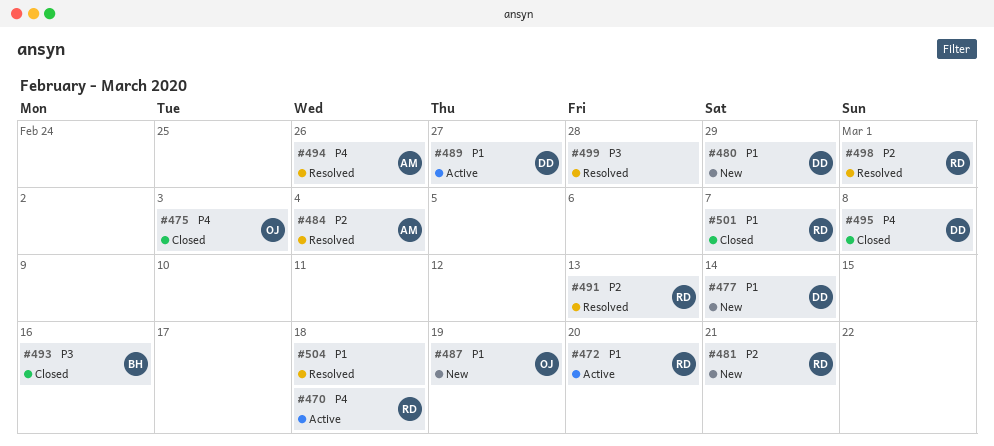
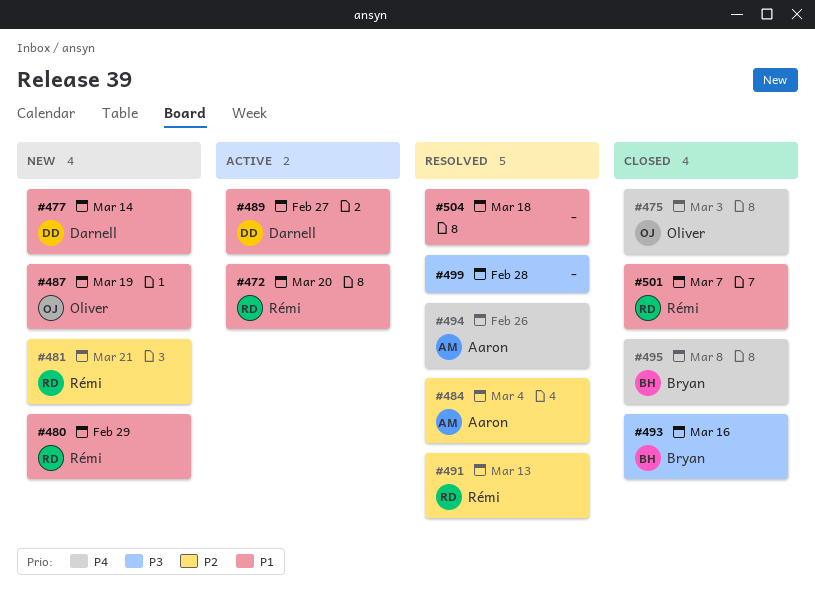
#470: present -> none
#480, owner: Darnell -> Rémi
#495, owner: Darnell -> Bryan
#498: present -> none

